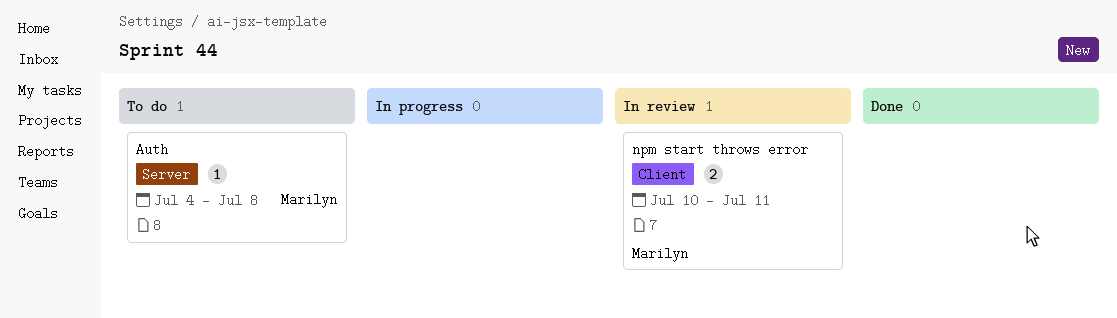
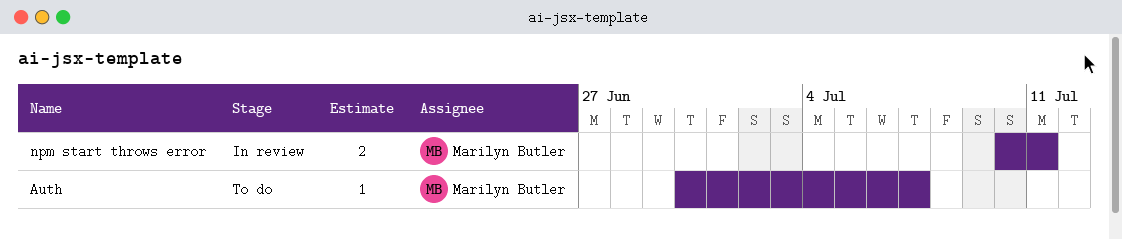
Auth, start: Jul 4 -> Jun 30
Auth, due: Jul 8 -> Jul 7

